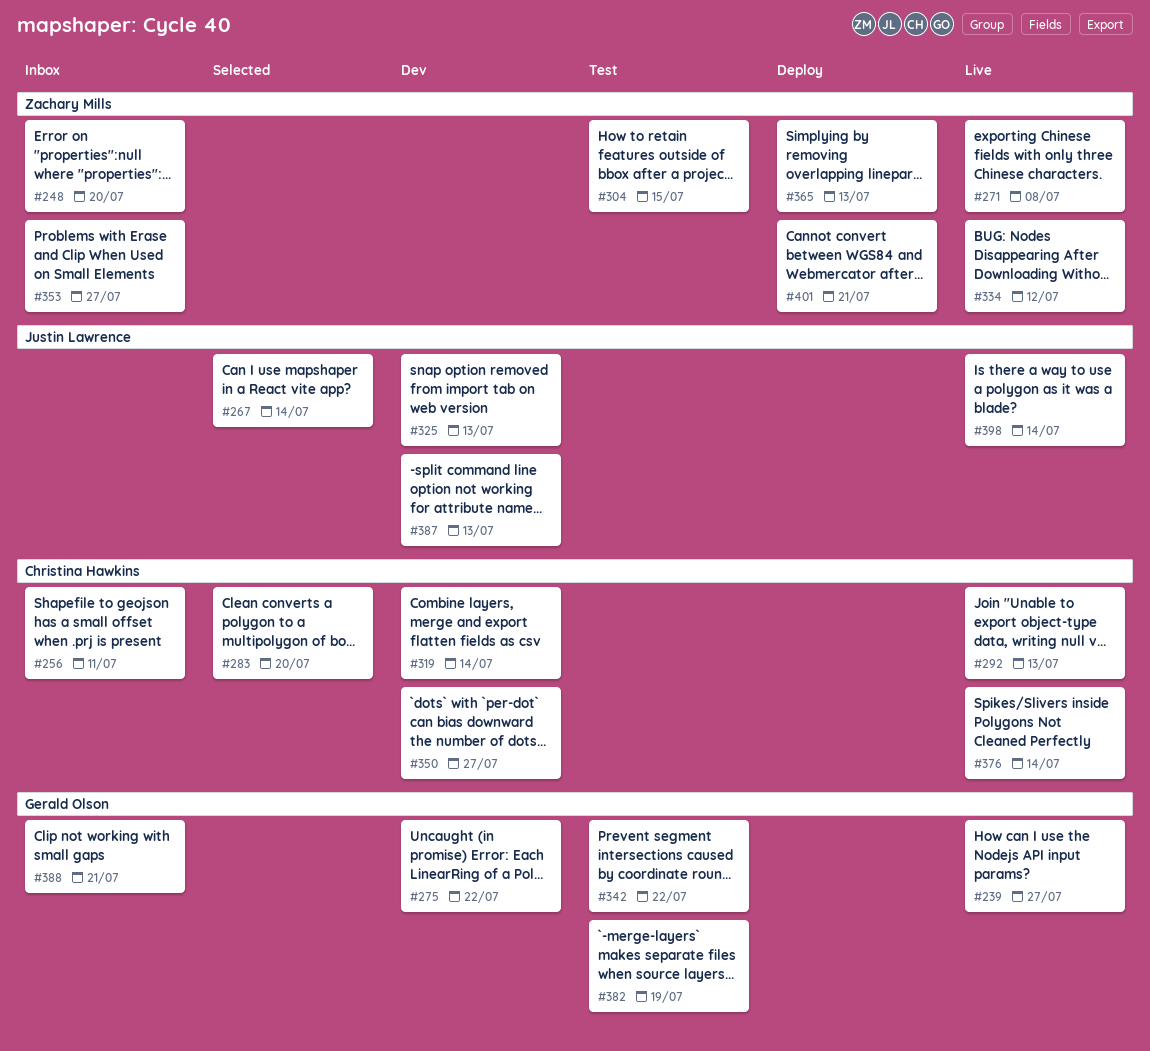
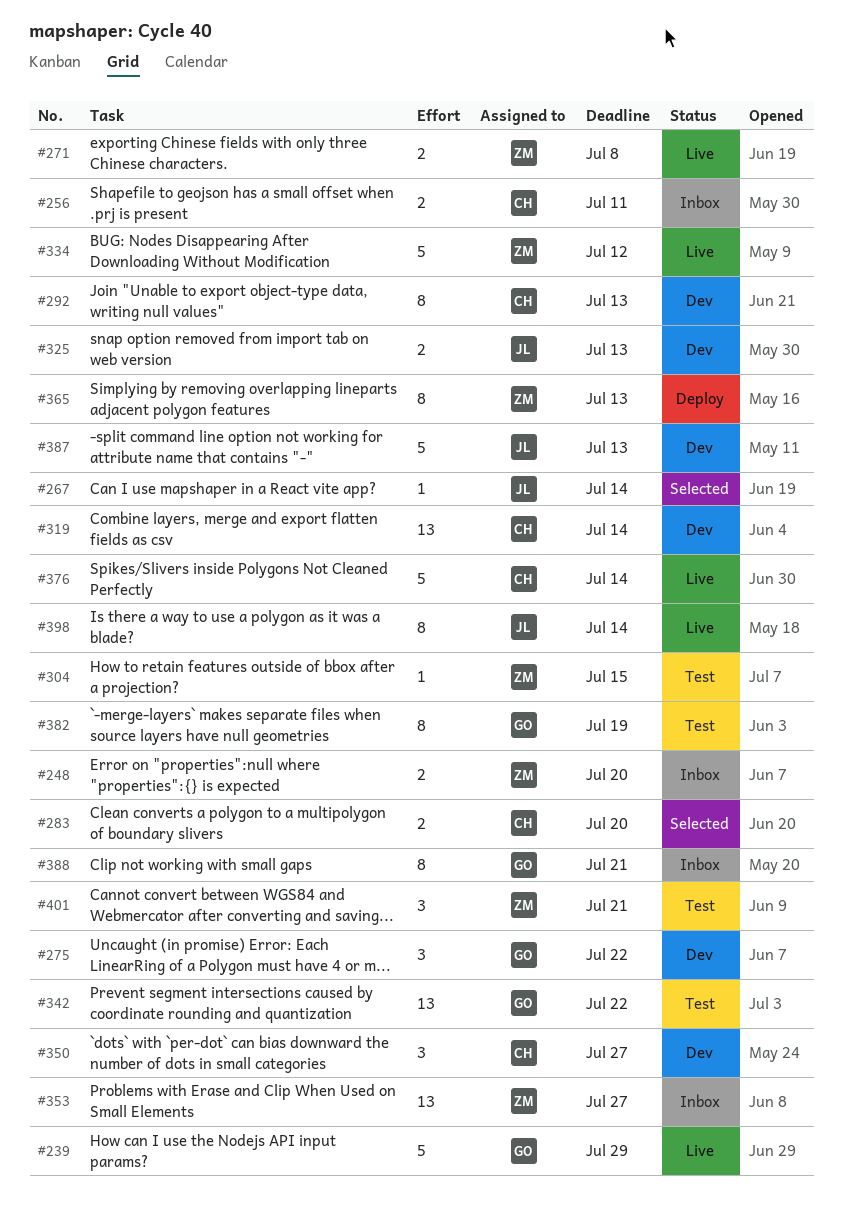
#239, due: Jul 27 -> Jul 29
#292, status: Live -> Dev
#401, status: Deploy -> Test

